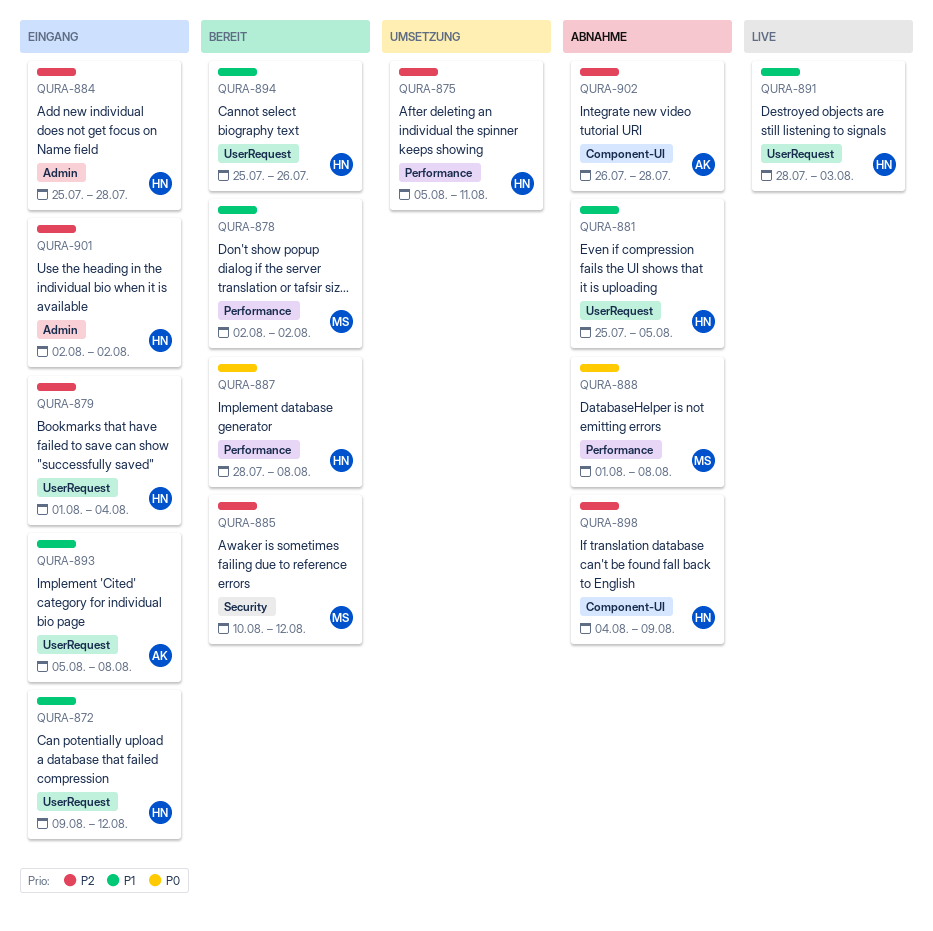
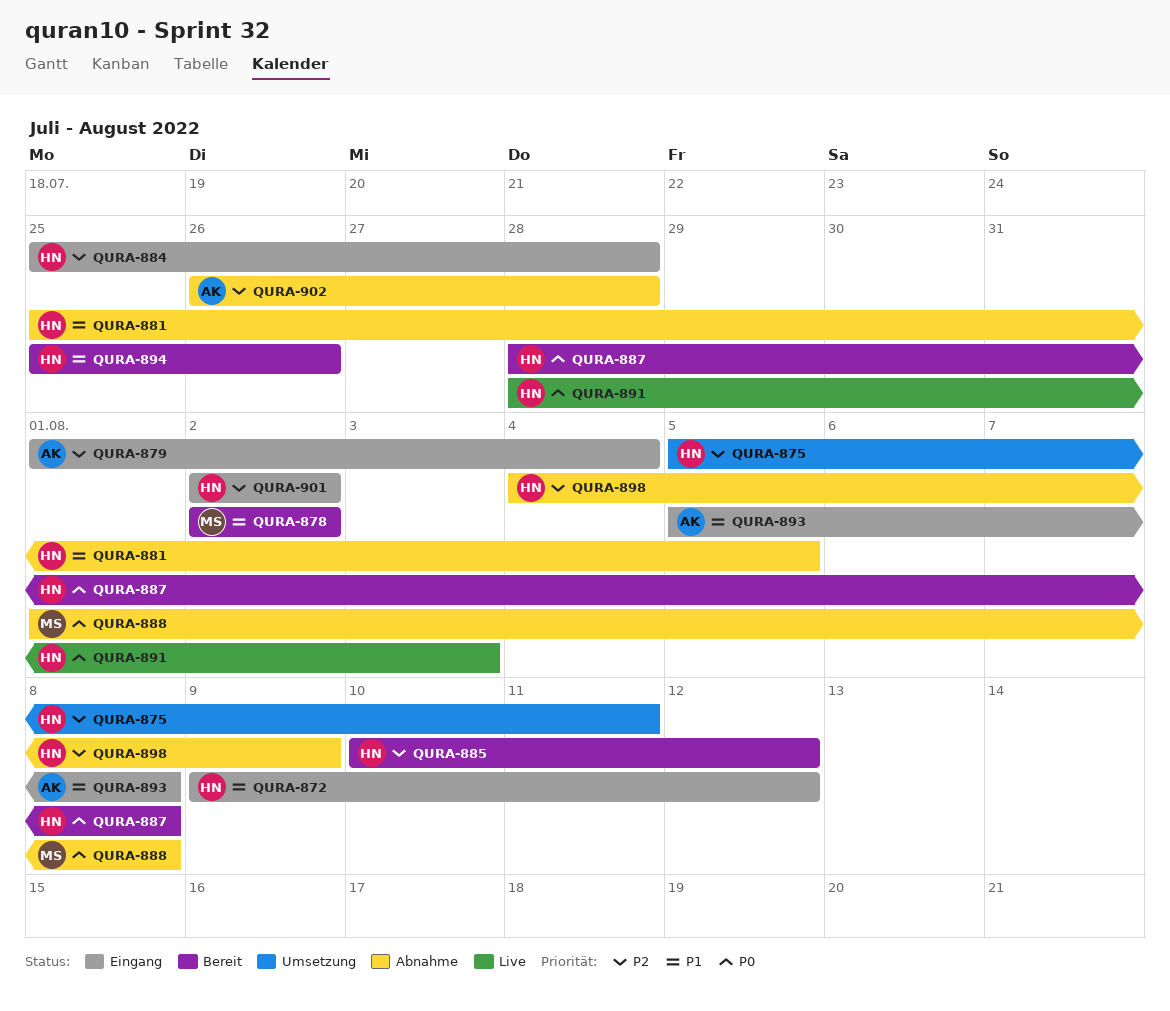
QURA-879, owner: HN -> AK
QURA-885, owner: MS -> HN
QURA-891, priority: P1 -> P0

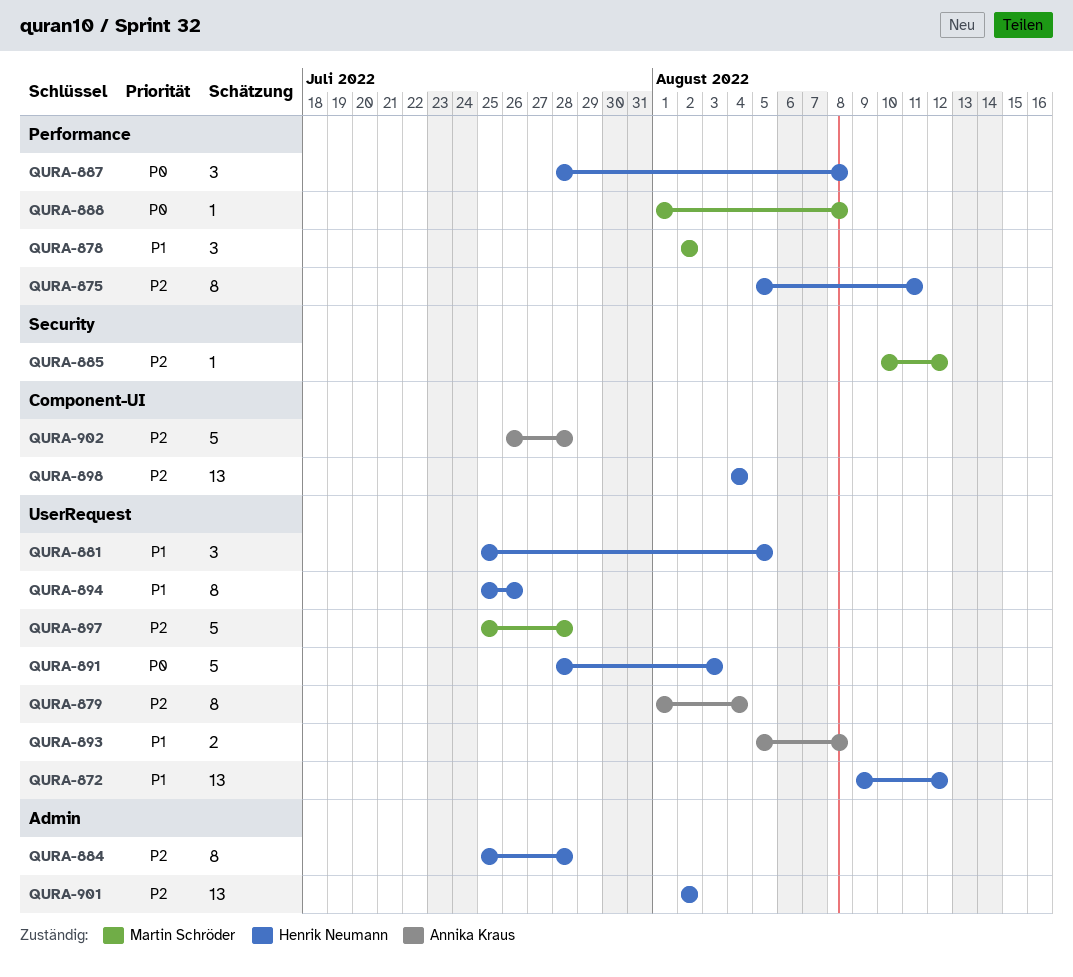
QURA-885, owner: Henrik Neumann -> Martin Schröder
QURA-897: none -> present
QURA-898, due: Aug 9 -> Aug 4

